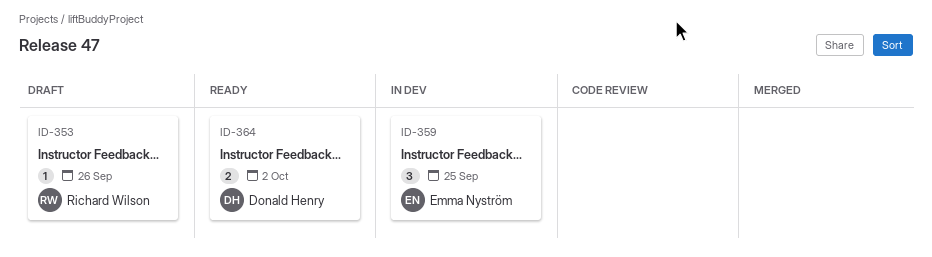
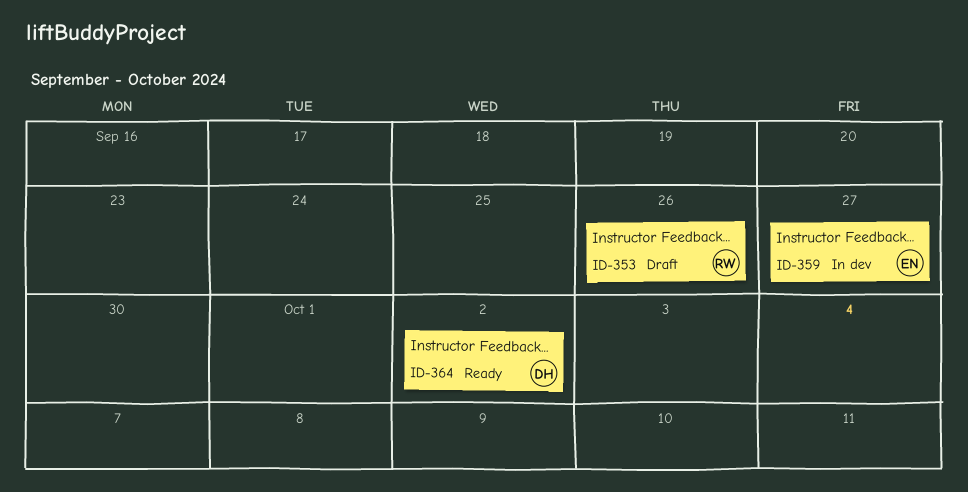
ID-359, due: Sep 25 -> Sep 27

